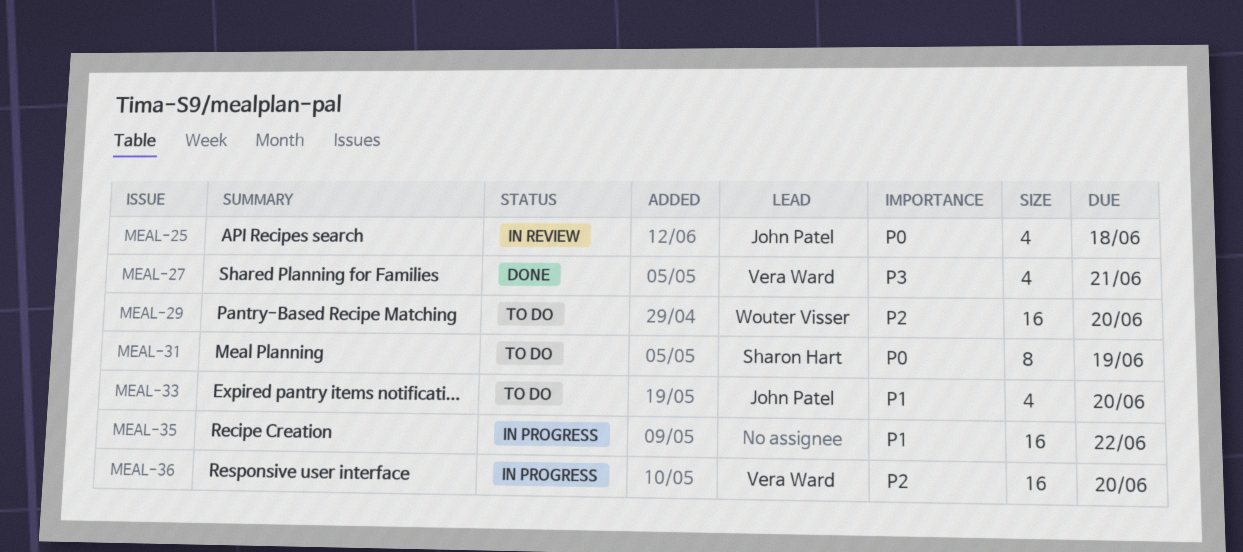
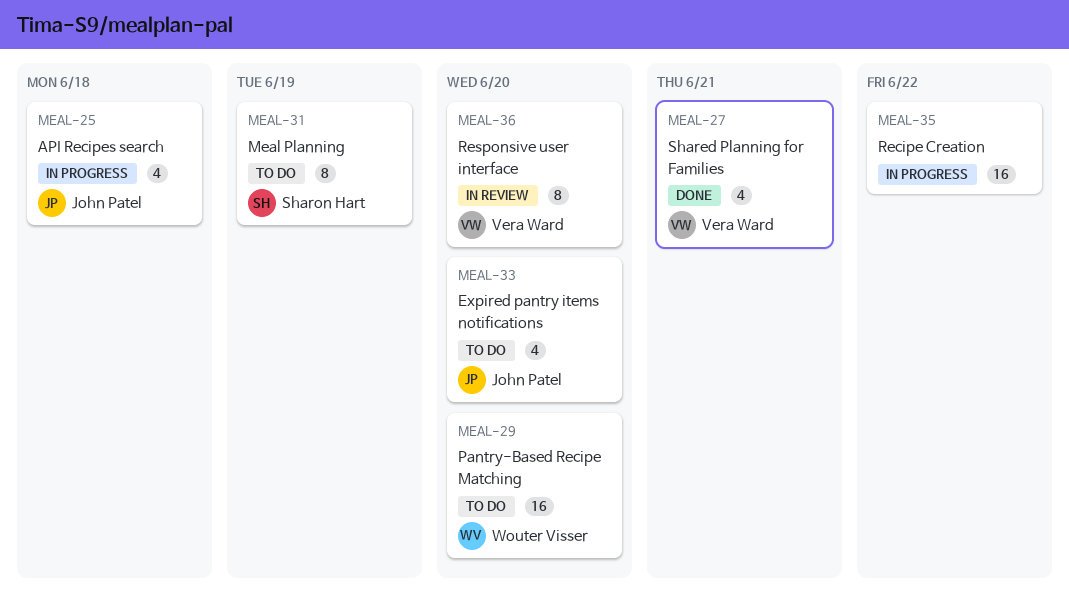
MEAL-25, status: In review -> In progress
MEAL-36, status: In progress -> In review
MEAL-36, estimate: 16 -> 8

